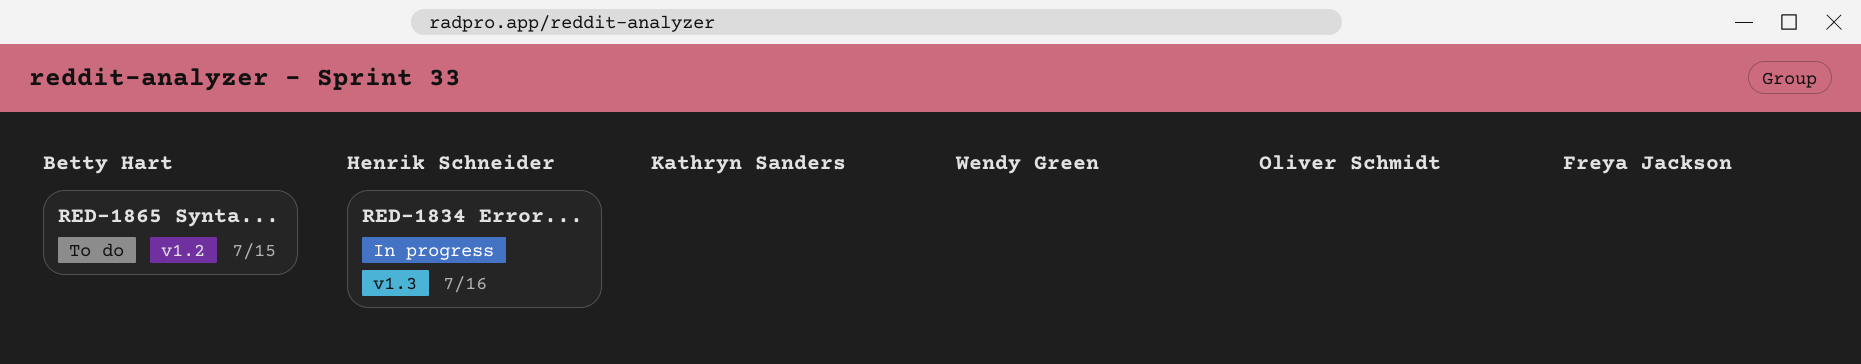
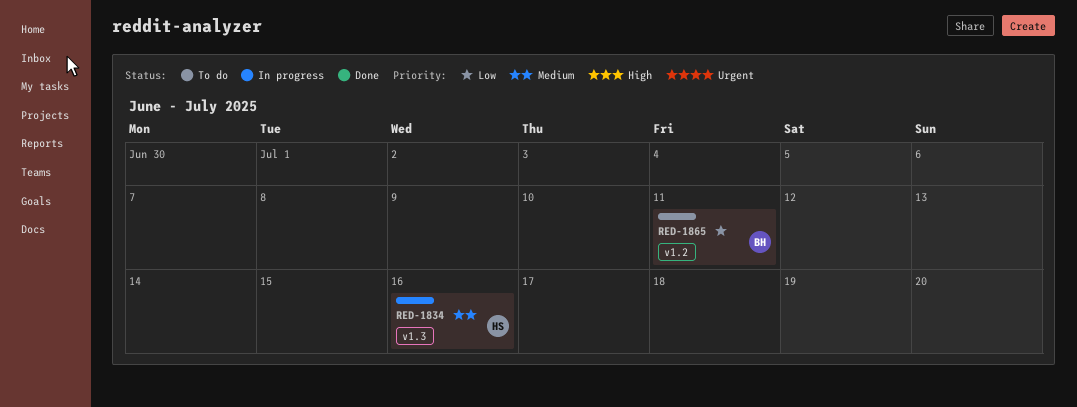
RED-1865, due: Jul 15 -> Jul 11

